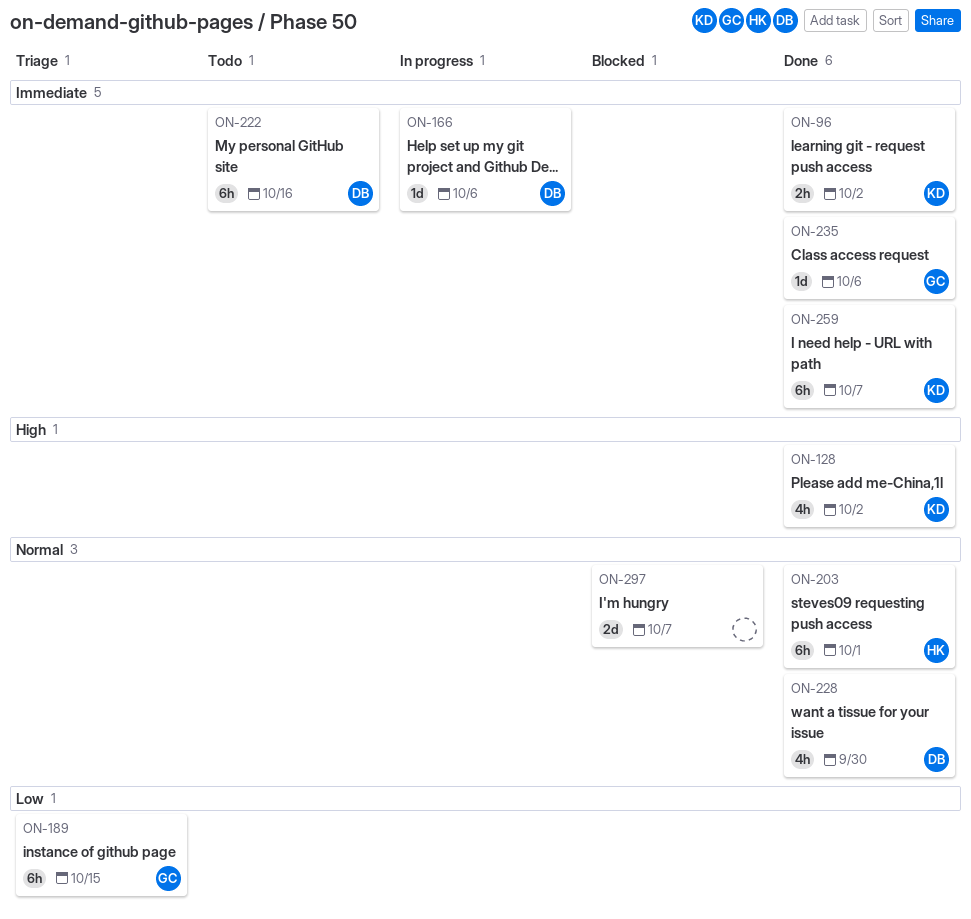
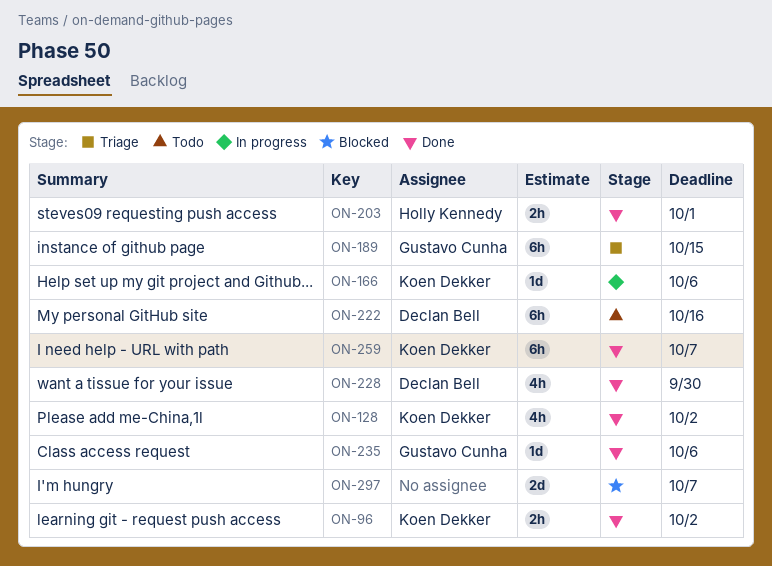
ON-166, owner: Declan Bell -> Koen Dekker
ON-203, estimate: 6h -> 2h

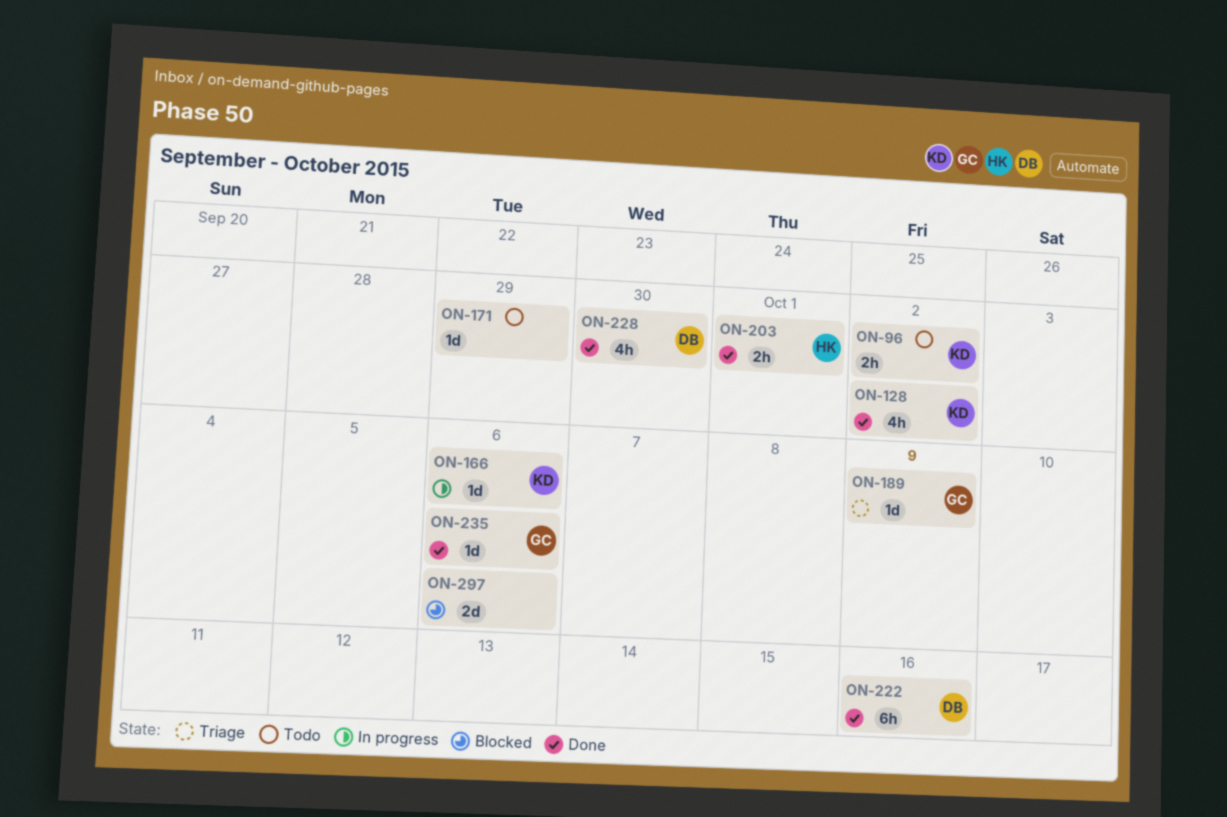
ON-96, status: Done -> Todo
ON-171: none -> present
ON-189, estimate: 6h -> 1d
ON-189, due: Oct 15 -> Oct 9
ON-222, status: Todo -> Done
ON-259: present -> none
ON-297, due: Oct 7 -> Oct 6

